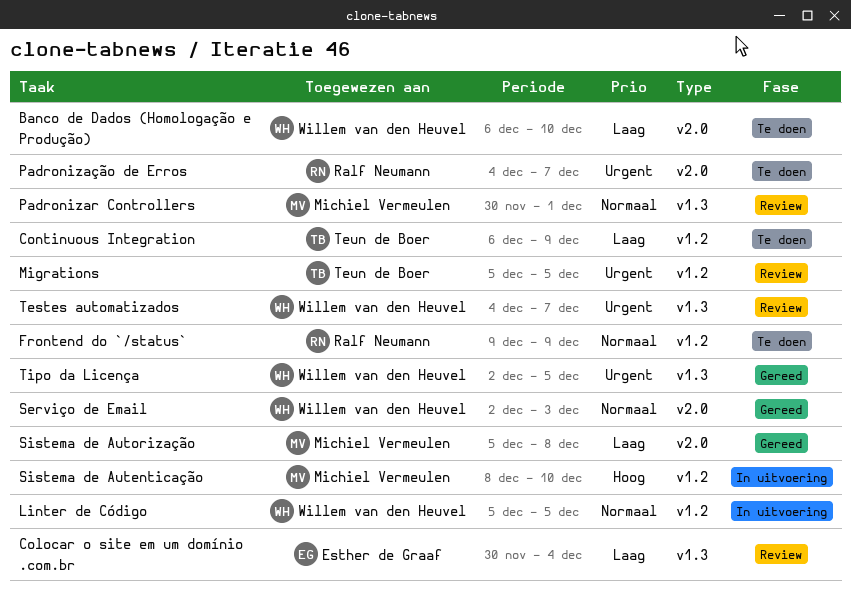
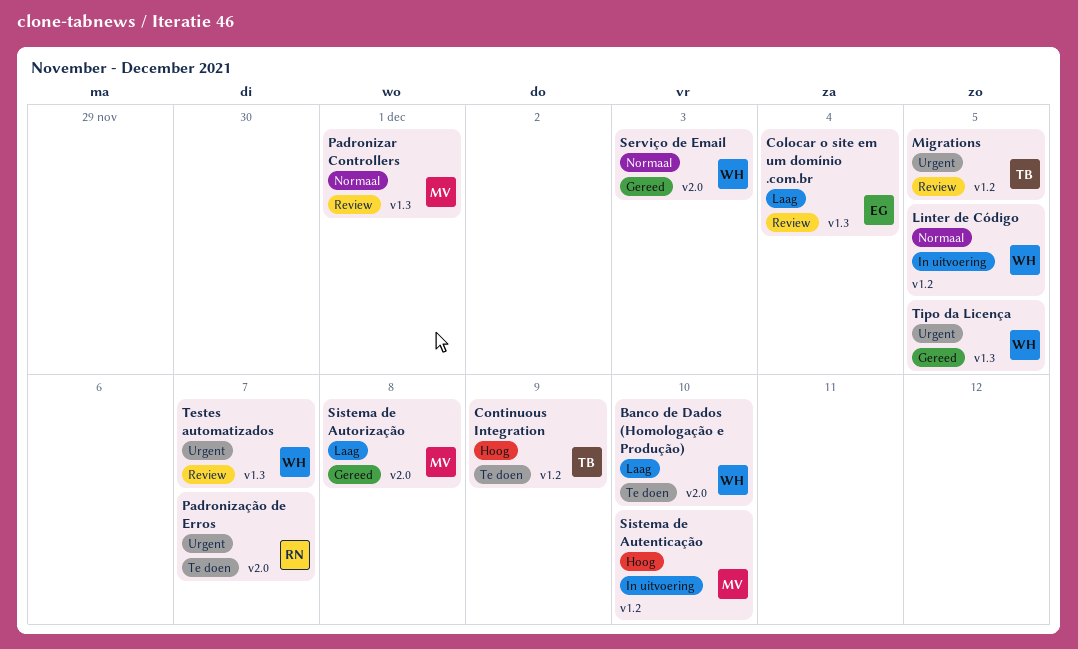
Continuous Integration, priority: Laag -> Hoog
Frontend do `/status`: present -> none

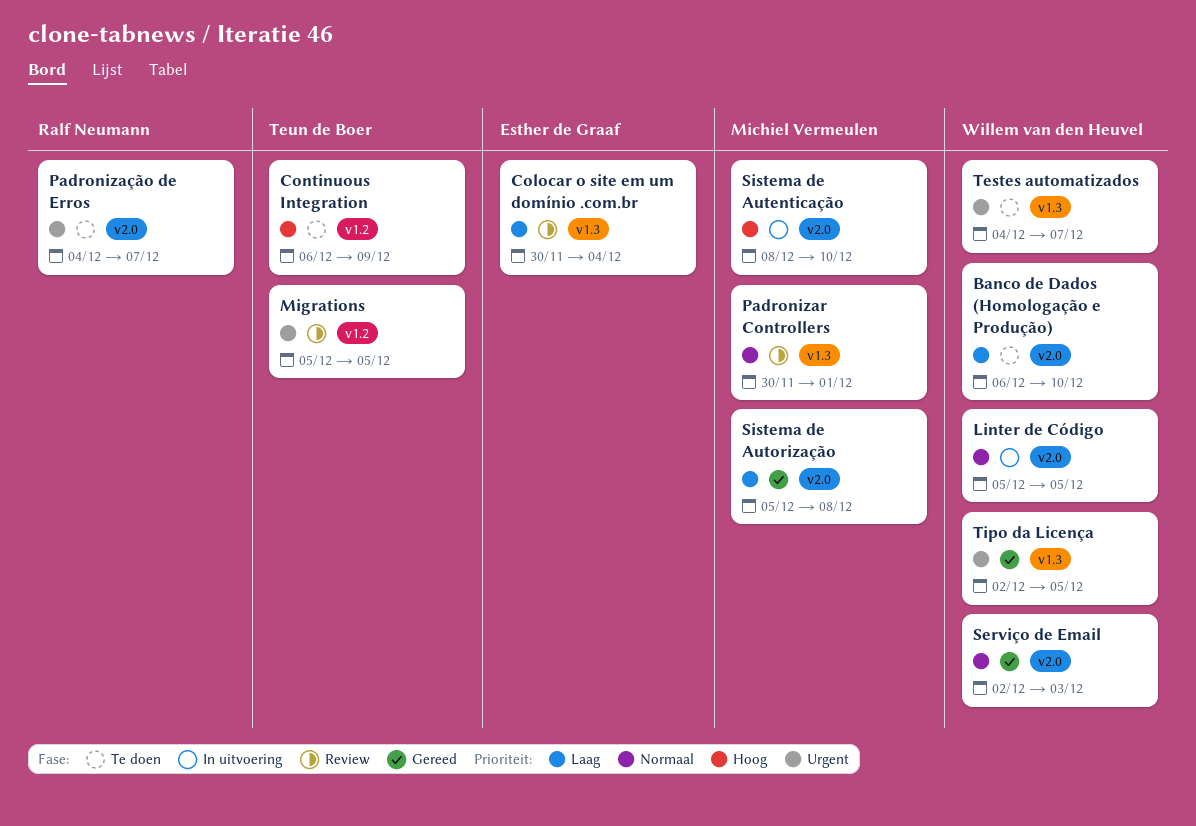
Linter de Código, label: v1.2 -> v2.0
Sistema de Autenticação, label: v1.2 -> v2.0
Testes automatizados, status: Review -> Te doen

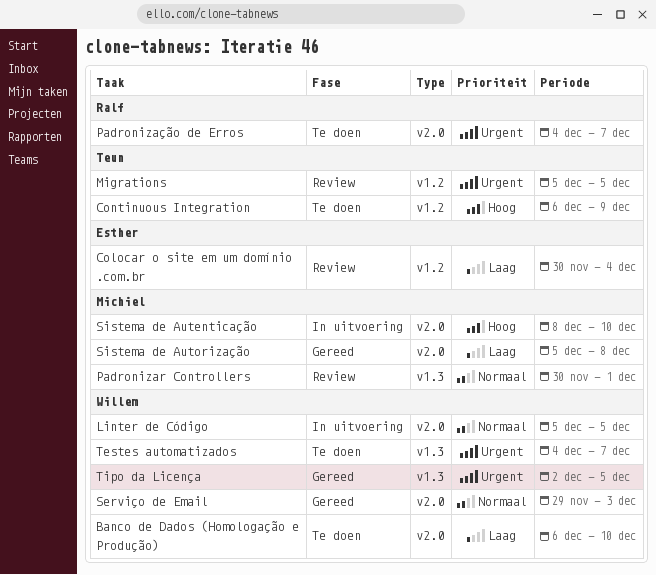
Colocar o site em um domínio .com.br, label: v1.3 -> v1.2
Serviço de Email, start: Dec 2 -> Nov 29

